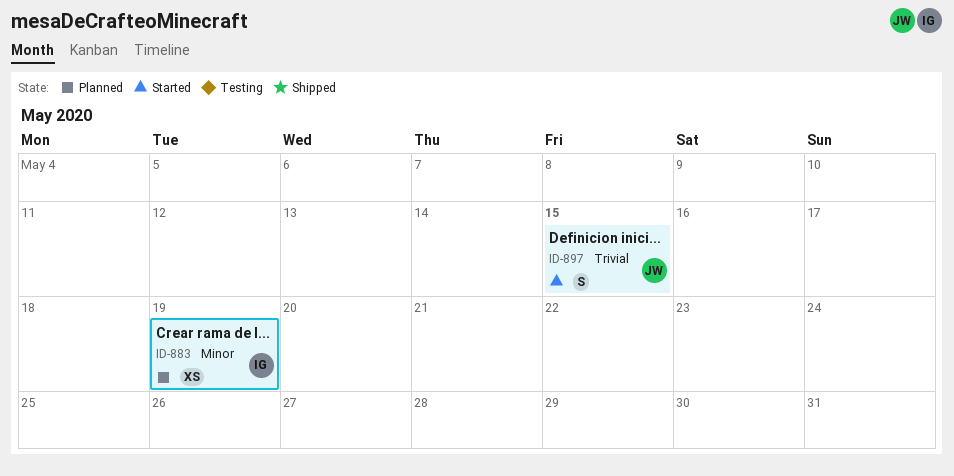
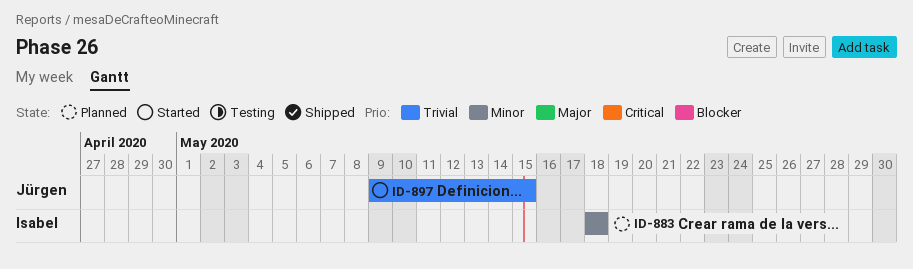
ID-883, due: May 19 -> May 18

